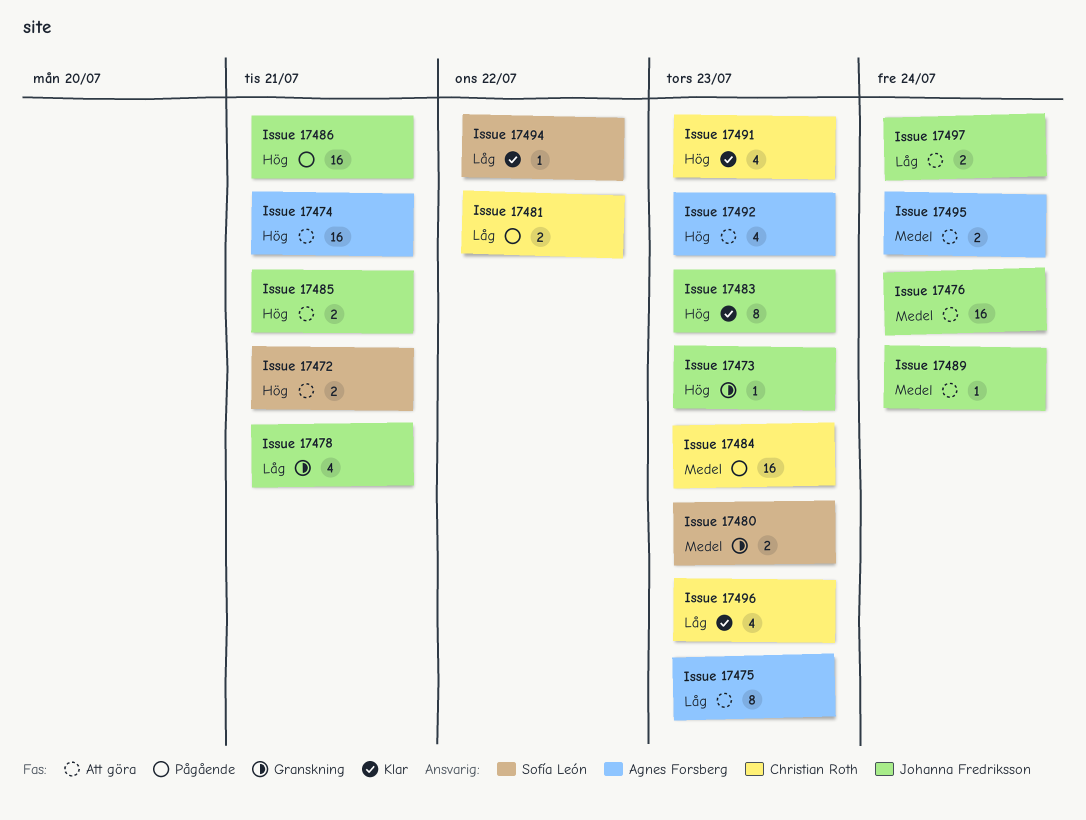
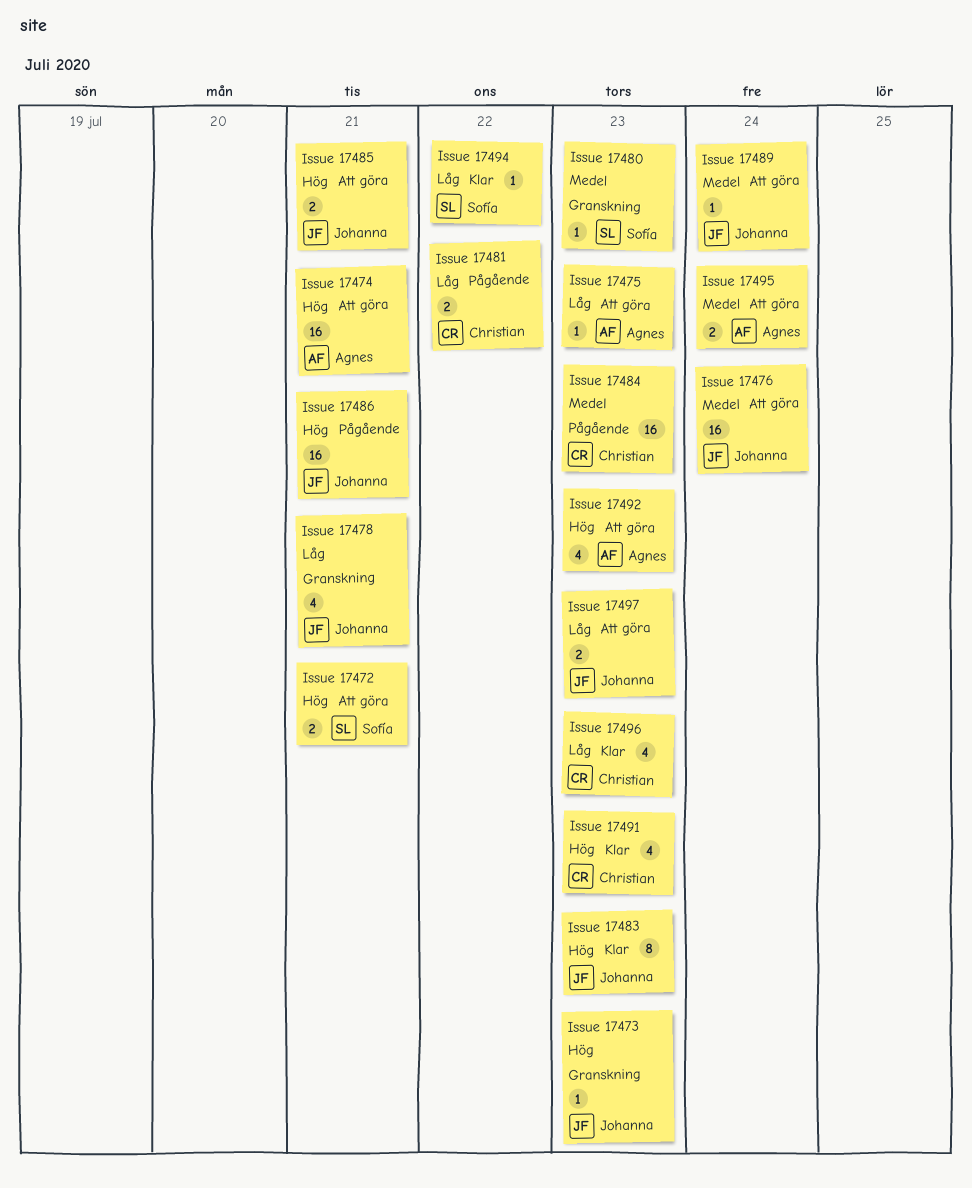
Issue 17475, estimate: 8 -> 1
Issue 17480, estimate: 2 -> 1
Issue 17497, due: Jul 24 -> Jul 23

